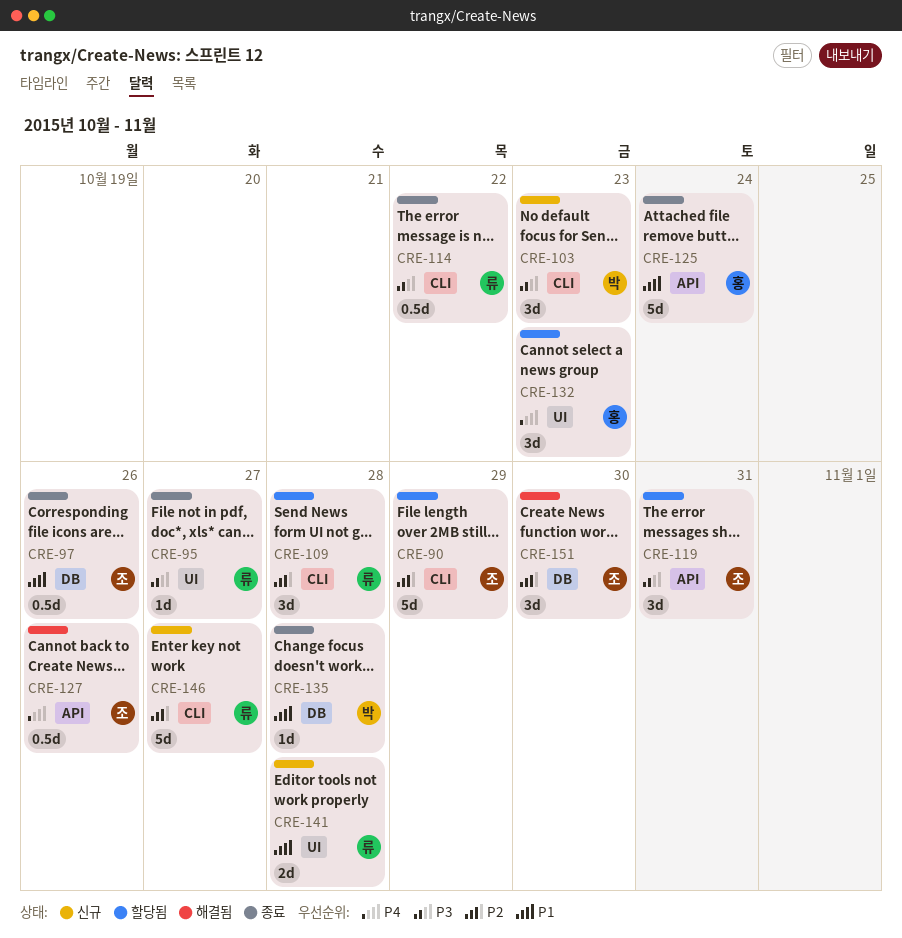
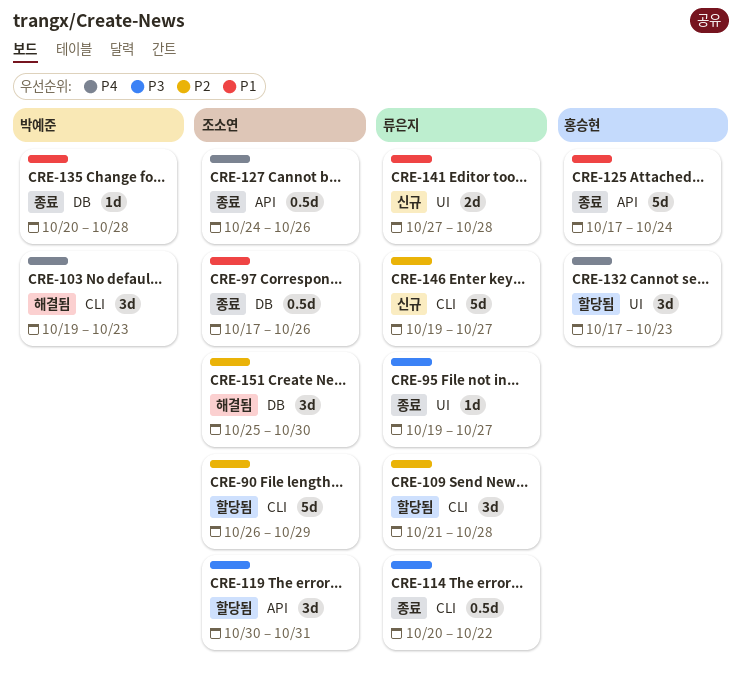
CRE-103, status: 신규 -> 해결됨
CRE-103, priority: P3 -> P4
CRE-127, status: 해결됨 -> 종료

